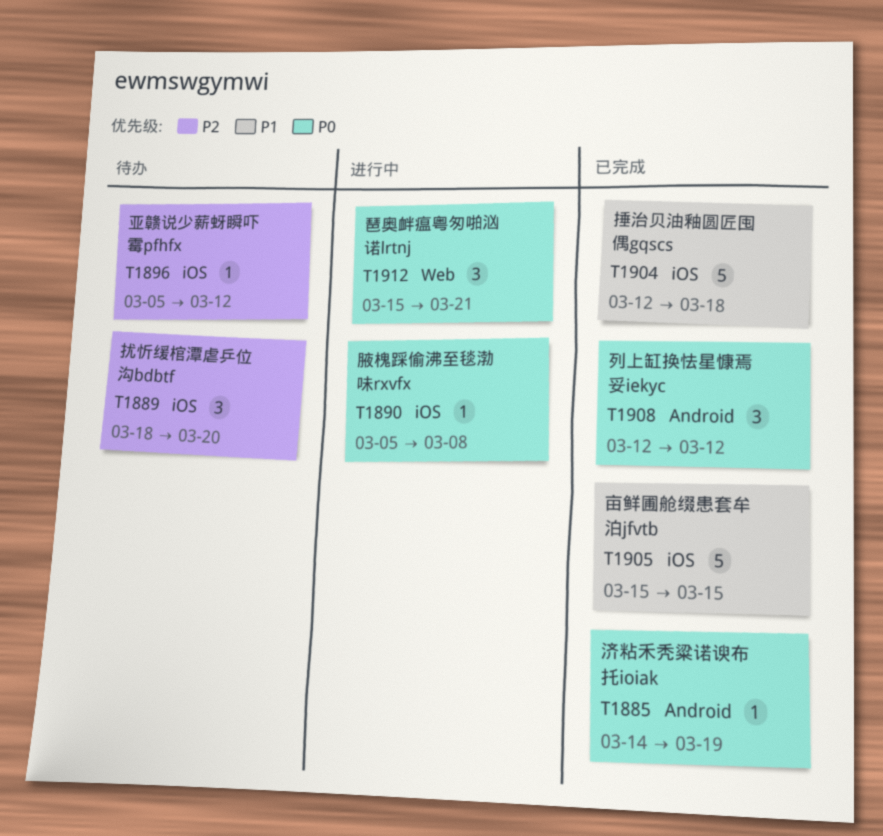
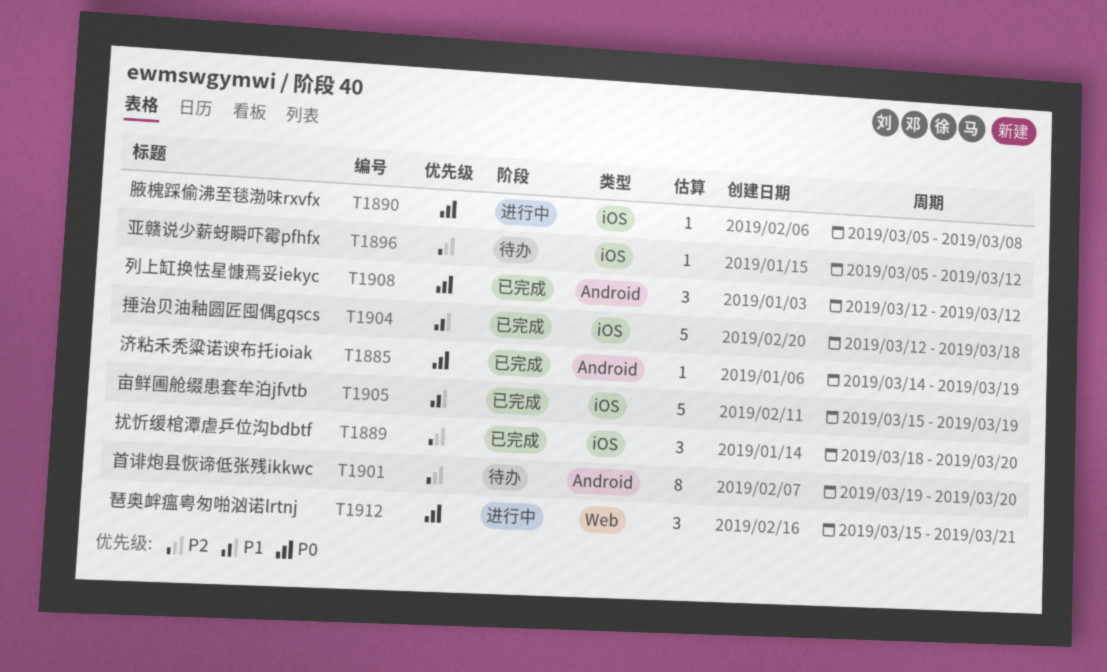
T1889, status: 待办 -> 已完成
T1901: none -> present
T1905, due: Mar 15 -> Mar 19

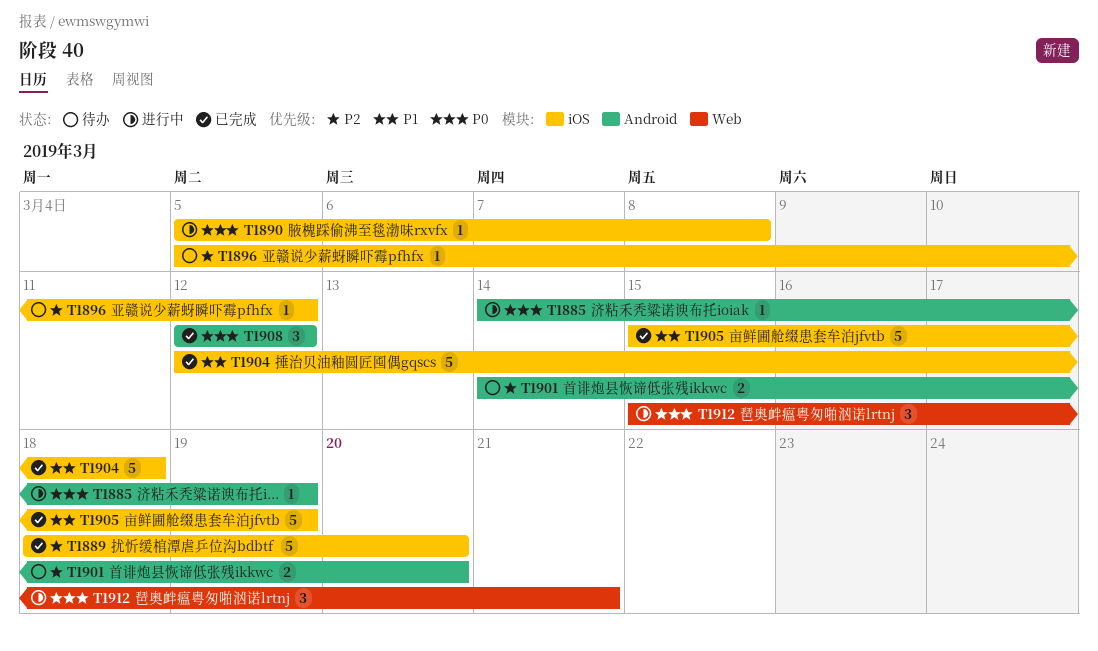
T1885, status: 已完成 -> 进行中
T1889, estimate: 3 -> 5
T1901, estimate: 8 -> 2
T1901, start: Mar 19 -> Mar 14

